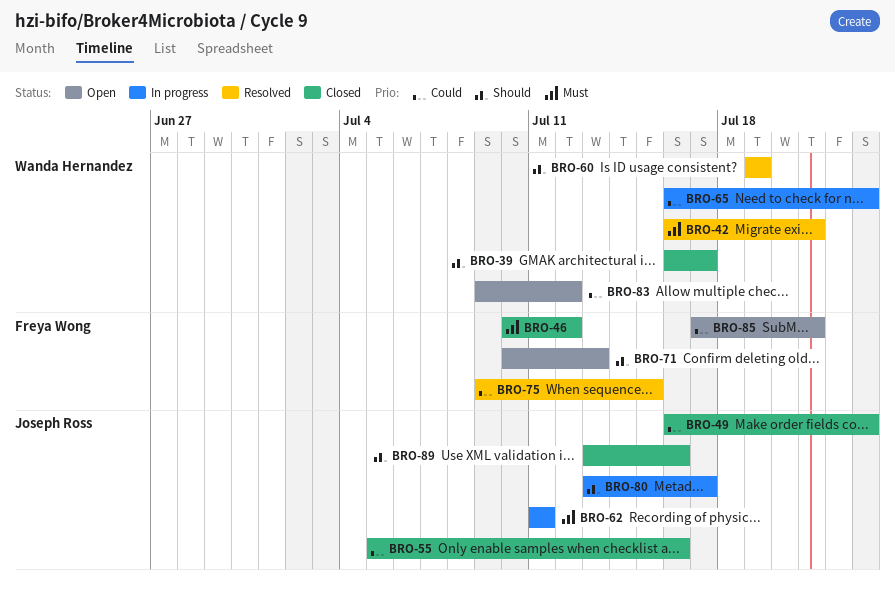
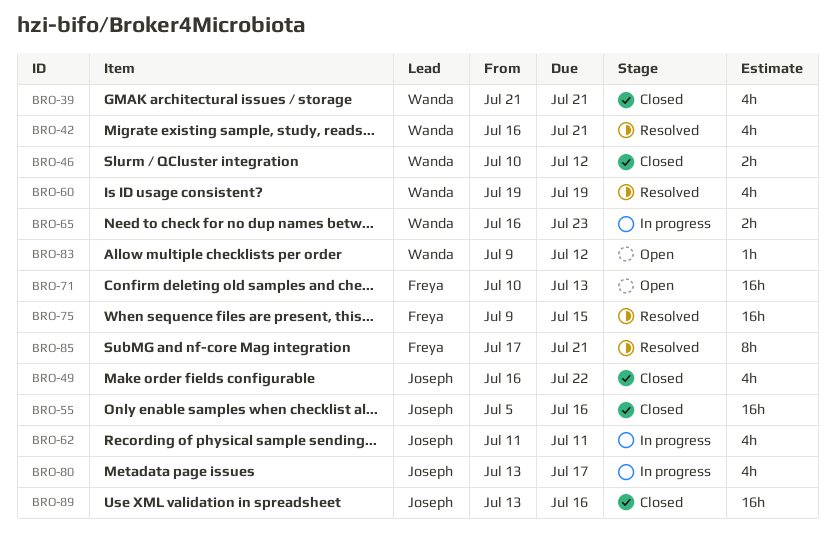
BRO-39, start: Jul 16 -> Jul 21
BRO-39, due: Jul 17 -> Jul 21
BRO-46, owner: Freya Wong -> Wanda Hernandez
BRO-49, due: Jul 23 -> Jul 22
BRO-85, status: Open -> Resolved

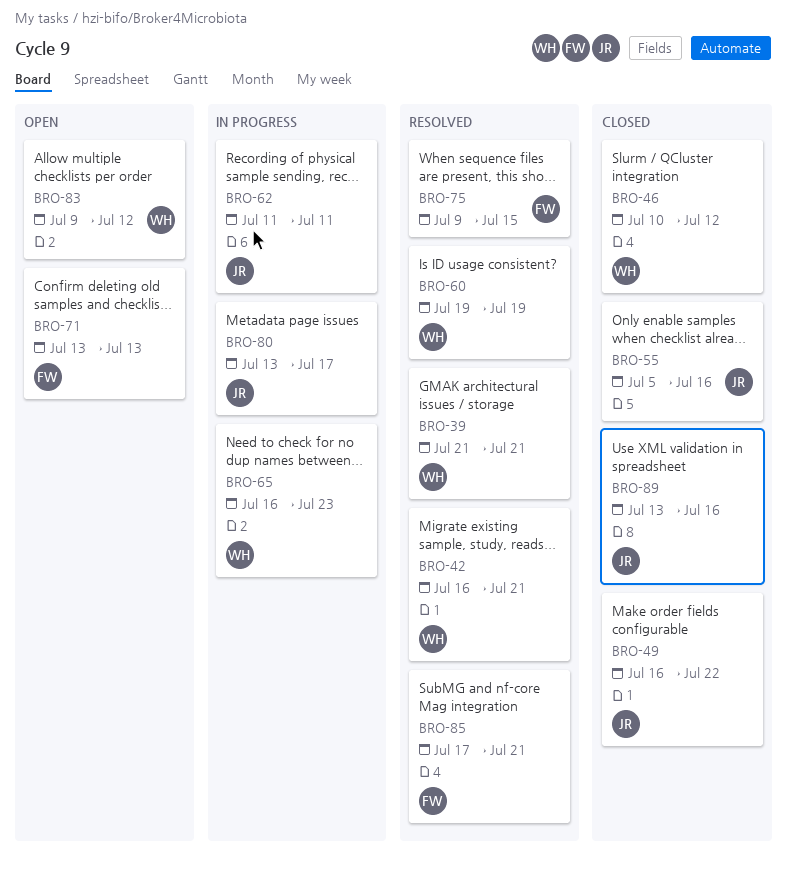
BRO-39, status: Closed -> Resolved
BRO-71, start: Jul 10 -> Jul 13

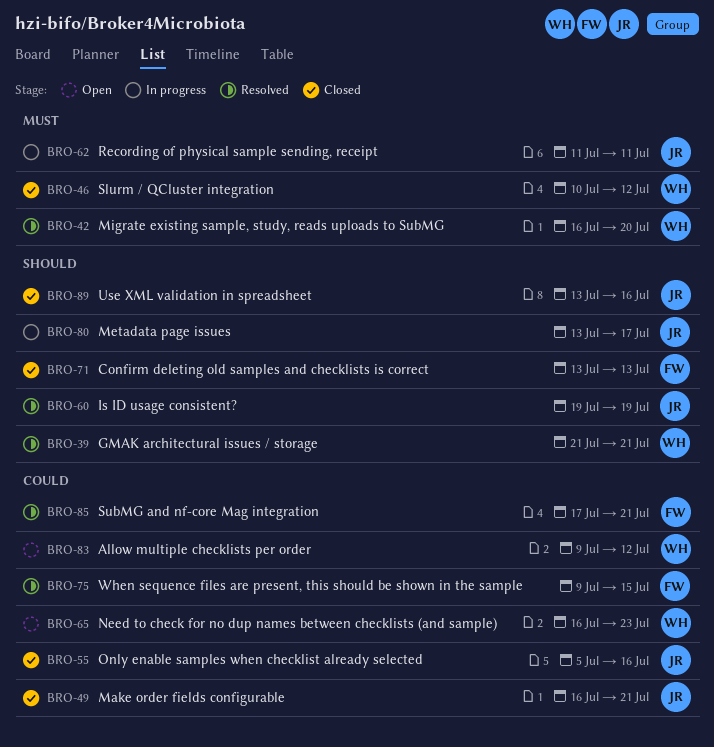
BRO-42, due: Jul 21 -> Jul 20
BRO-49, due: Jul 22 -> Jul 21
BRO-60, owner: WH -> JR
BRO-65, status: In progress -> Open
BRO-71, status: Open -> Closed

